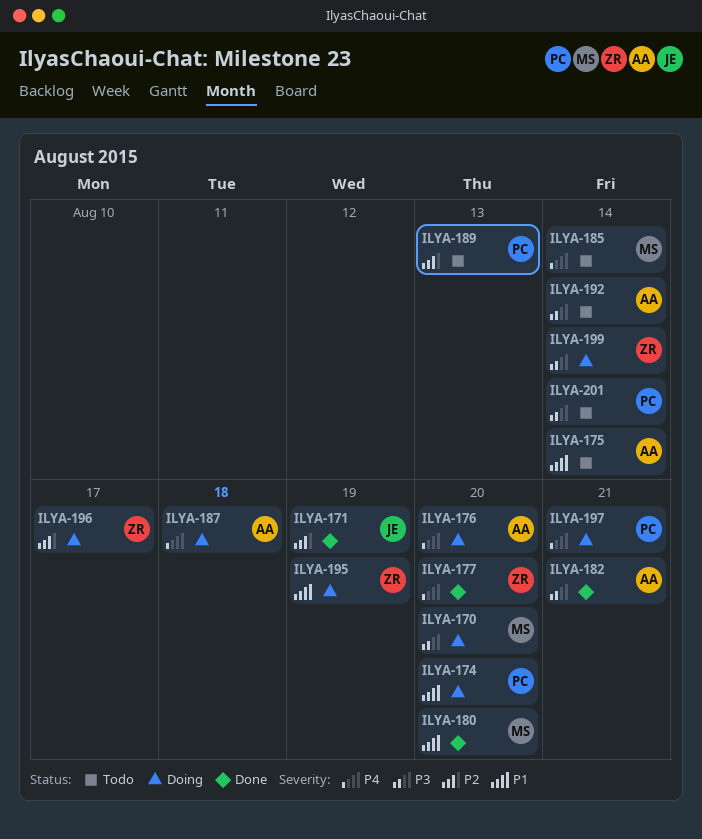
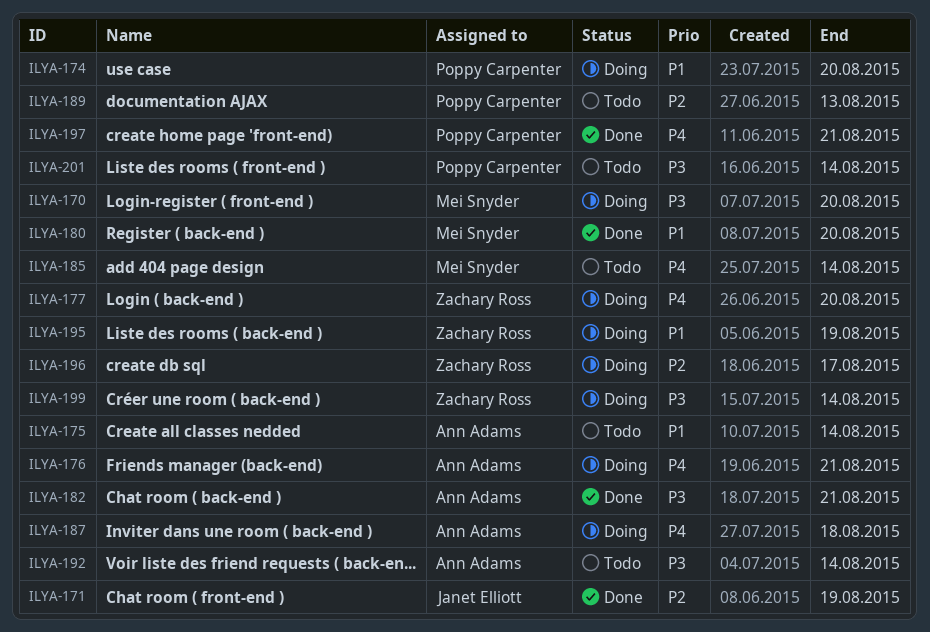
ILYA-176, due: Aug 20 -> Aug 21
ILYA-177, status: Done -> Doing
ILYA-197, status: Doing -> Done

